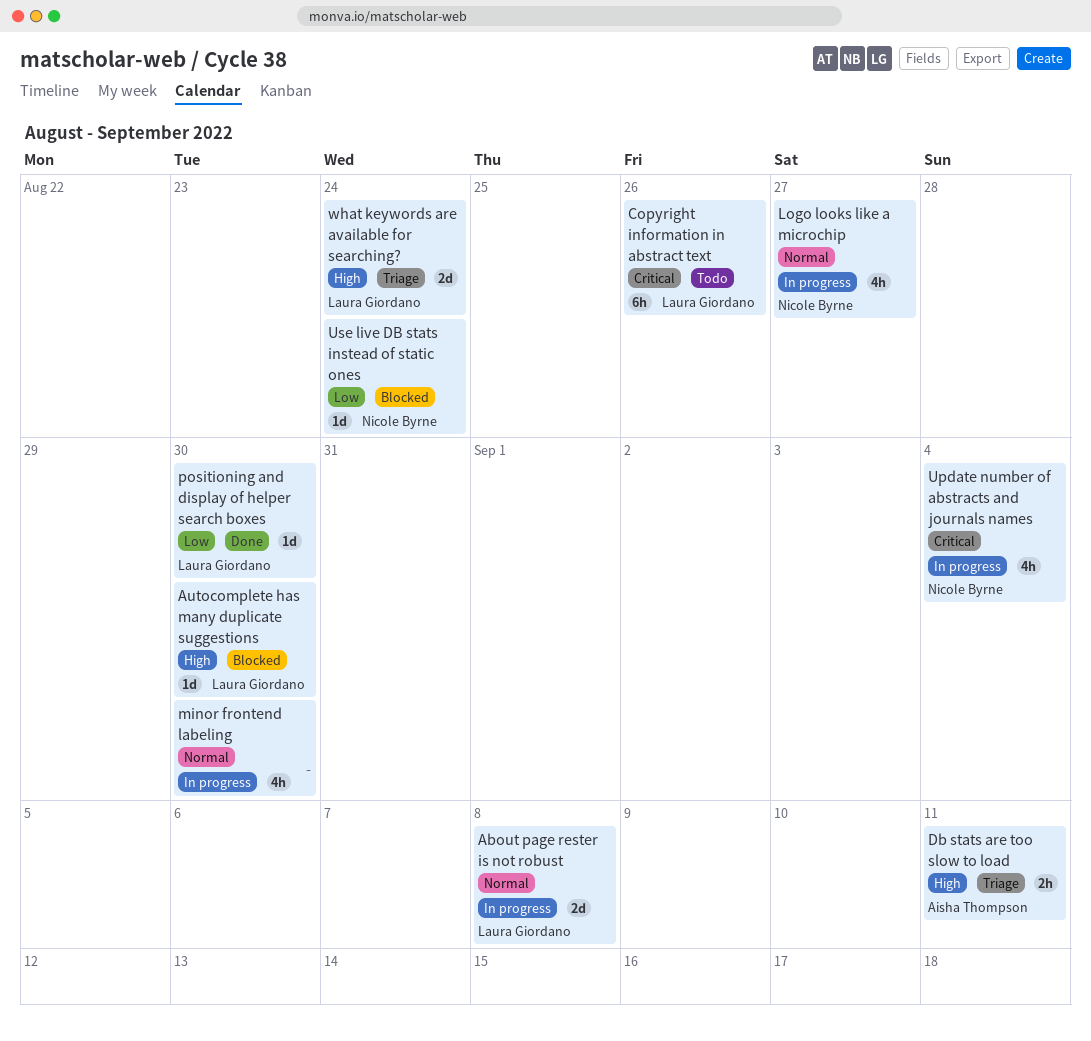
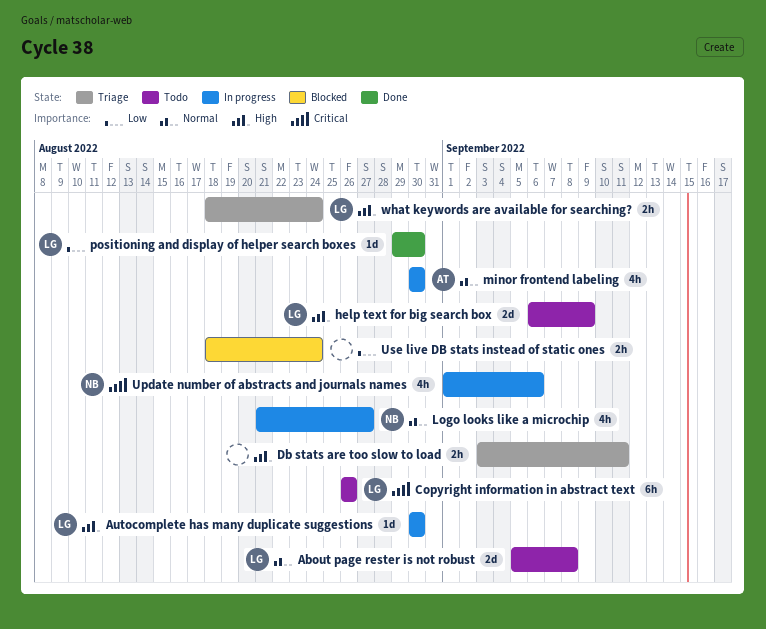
About page rester is not robust, status: In progress -> Todo
Autocomplete has many duplicate suggestions, status: Blocked -> In progress
Db stats are too slow to load, owner: Aisha Thompson -> none
help text for big search box: none -> present
minor frontend labeling, owner: none -> Aisha Thompson
Update number of abstracts and journals names, due: Sep 4 -> Sep 6
Use live DB stats instead of static ones, owner: Nicole Byrne -> none
Use live DB stats instead of static ones, estimate: 1d -> 2h
what keywords are available for searching?, estimate: 2d -> 2h

